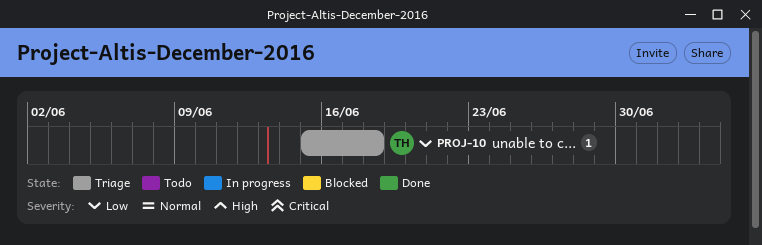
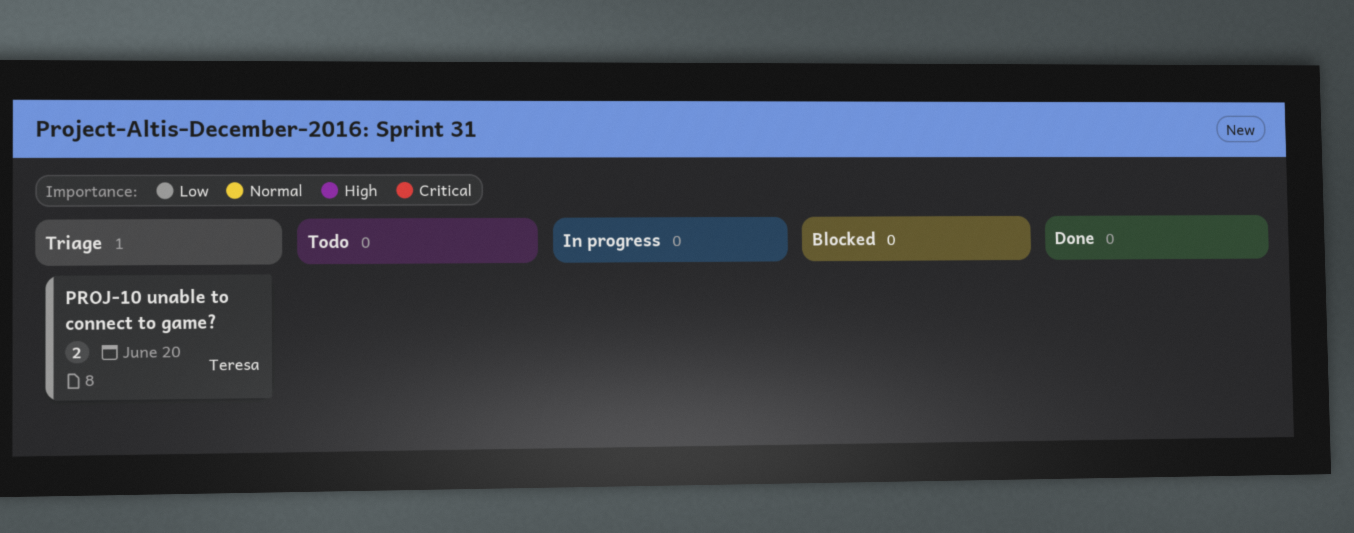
PROJ-10, estimate: 1 -> 2
PROJ-10, due: Jun 18 -> Jun 20

